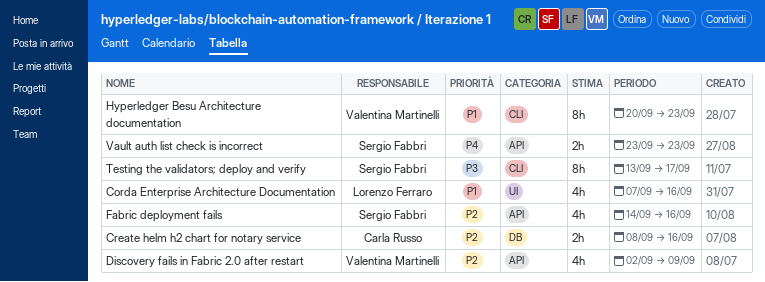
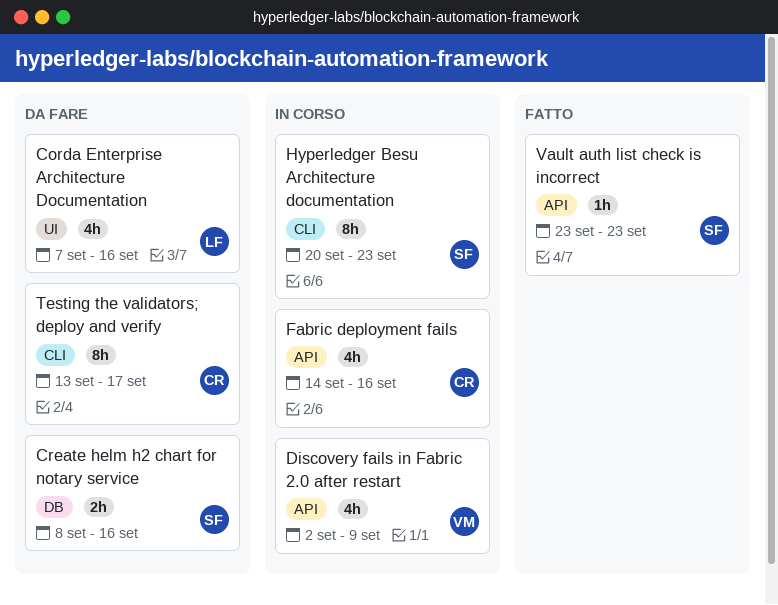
Create helm h2 chart for notary service, owner: Carla Russo -> Sergio Fabbri
Fabric deployment fails, owner: Sergio Fabbri -> Carla Russo
Hyperledger Besu Architecture documentation, owner: Valentina Martinelli -> Sergio Fabbri
Testing the validators; deploy and verify, owner: Sergio Fabbri -> Carla Russo
Vault auth list check is incorrect, estimate: 2h -> 1h

